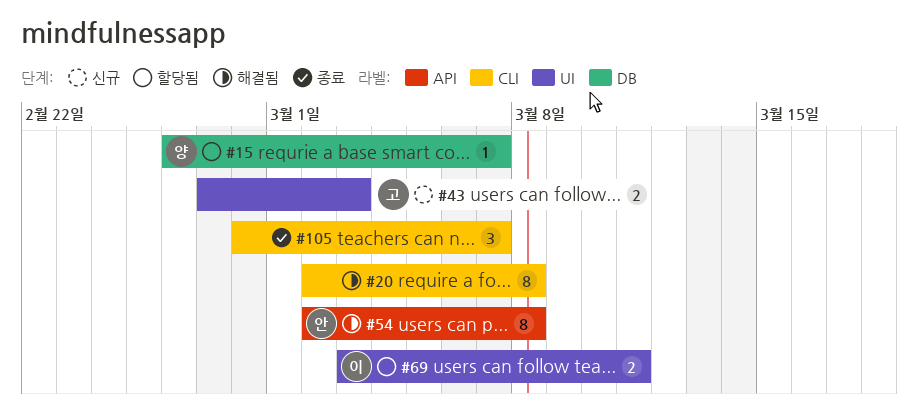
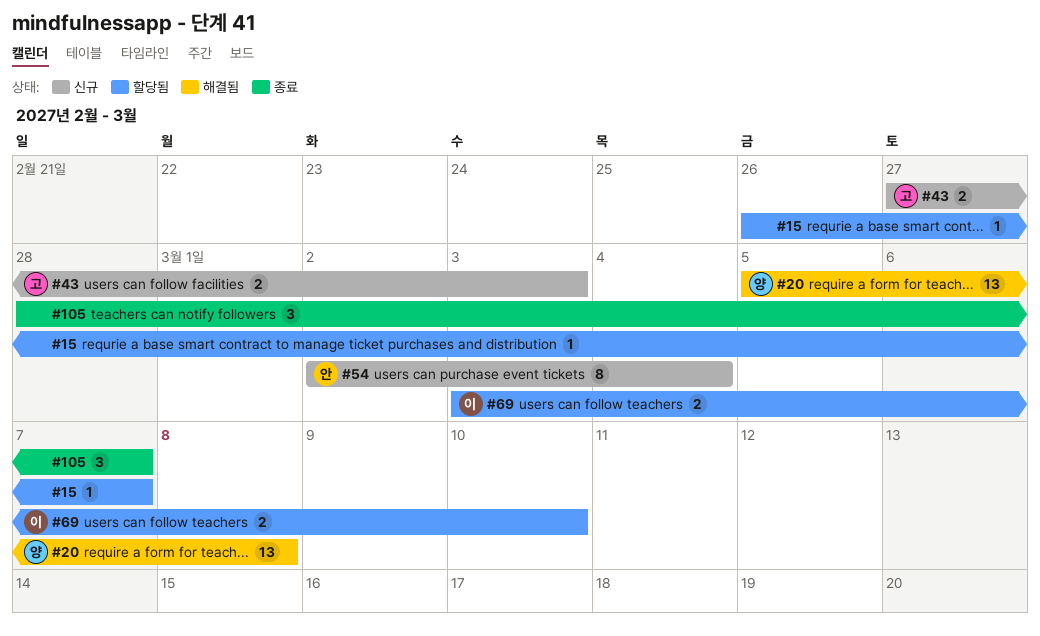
#15, owner: 양 -> none
#20, owner: none -> 양
#20, estimate: 8 -> 13
#20, start: Mar 2 -> Mar 5
#54, status: 해결됨 -> 신규
#54, due: Mar 8 -> Mar 4
#69, due: Mar 11 -> Mar 10

